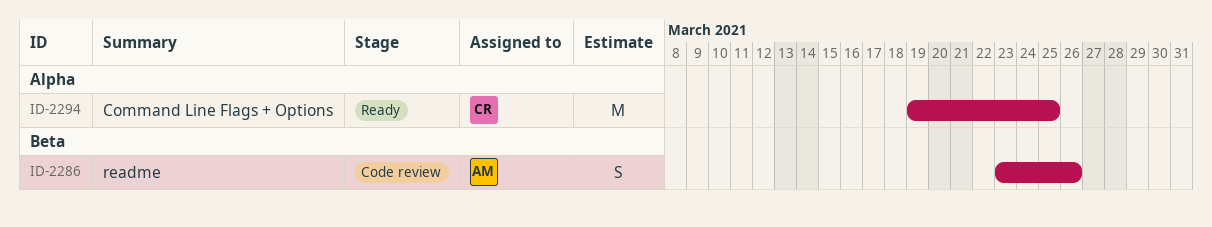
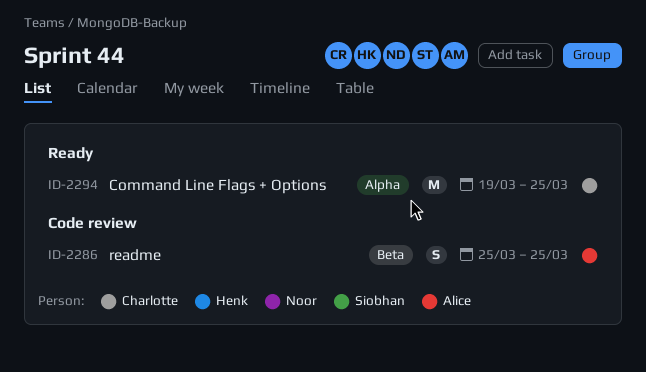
ID-2286, start: Mar 23 -> Mar 25
ID-2286, due: Mar 26 -> Mar 25

